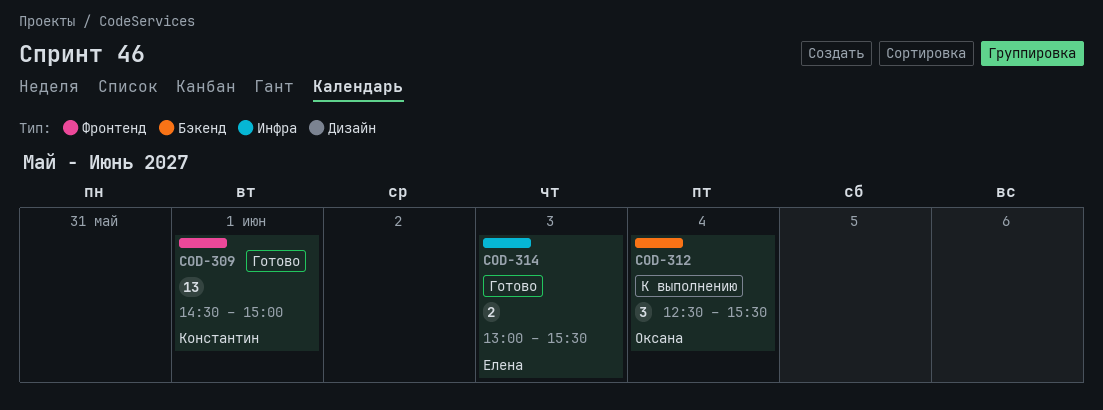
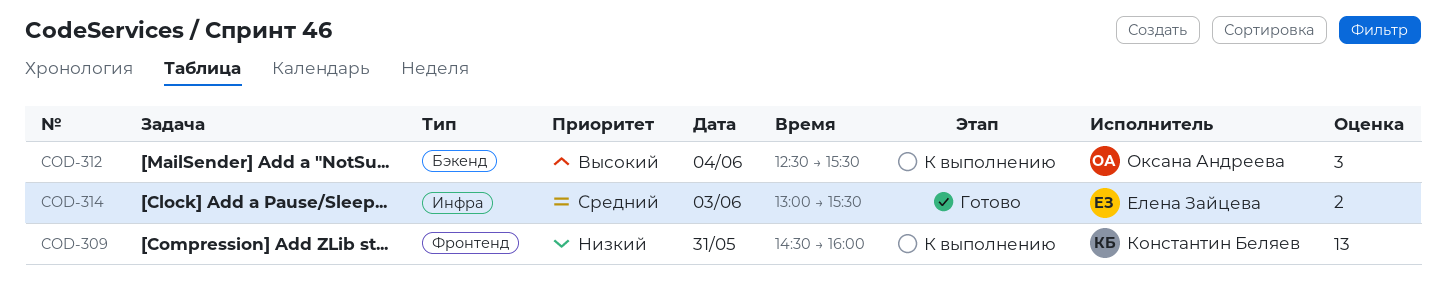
COD-309, status: Готово -> К выполнению
COD-309, day: Jun 1 -> May 31
COD-309, ends: 15:00 -> 16:00

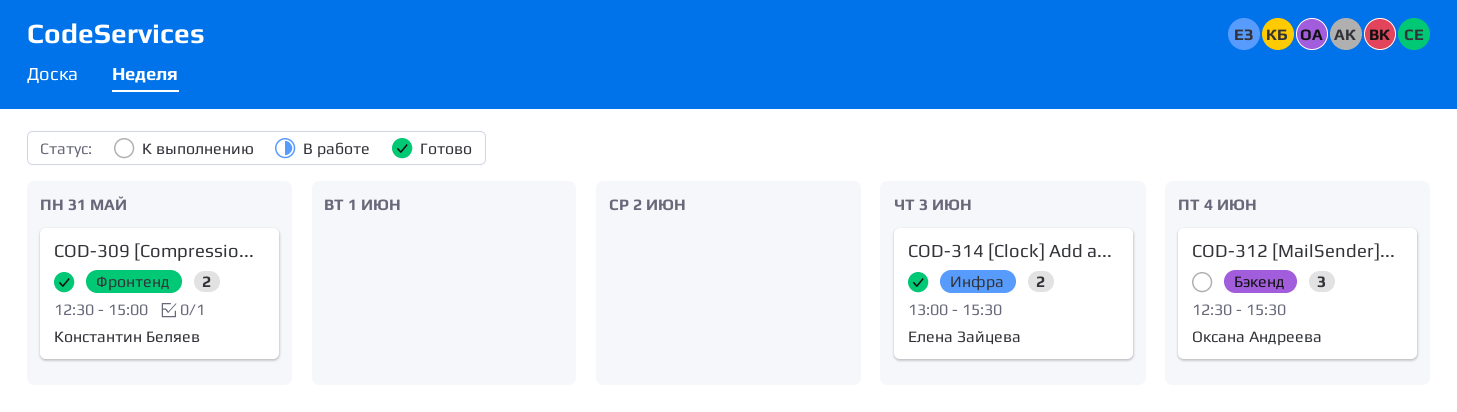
COD-309, status: К выполнению -> Готово
COD-309, estimate: 13 -> 2
COD-309, begins: 14:30 -> 12:30
COD-309, ends: 16:00 -> 15:00

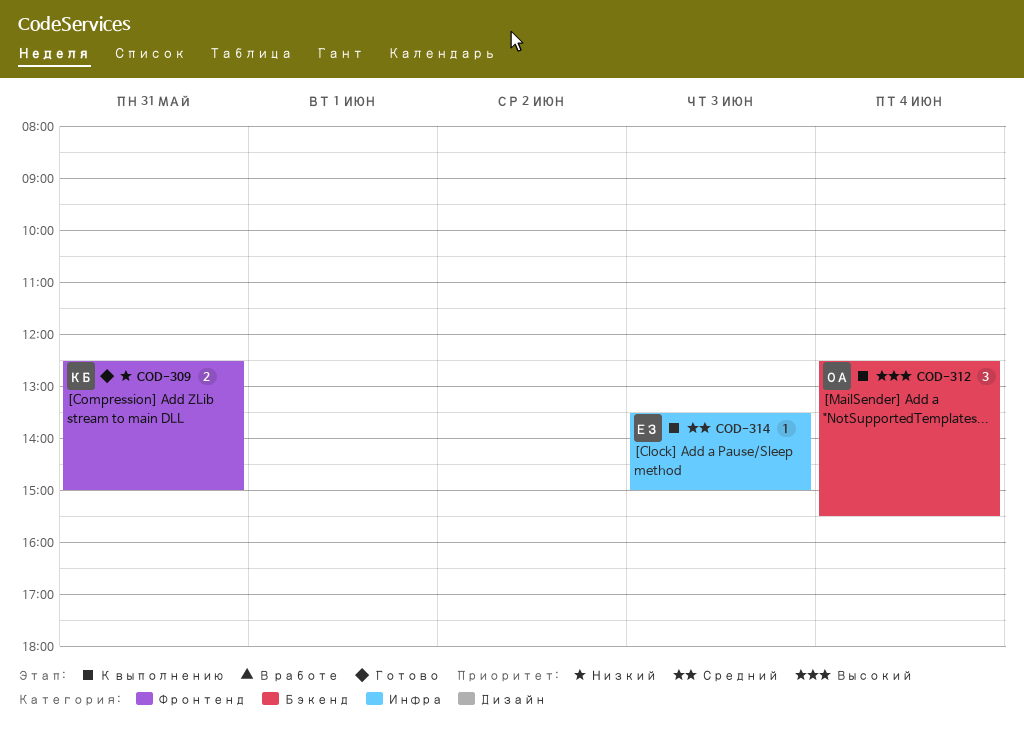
COD-314, status: Готово -> К выполнению
COD-314, estimate: 2 -> 1
COD-314, begins: 13:00 -> 13:30
COD-314, ends: 15:30 -> 15:00

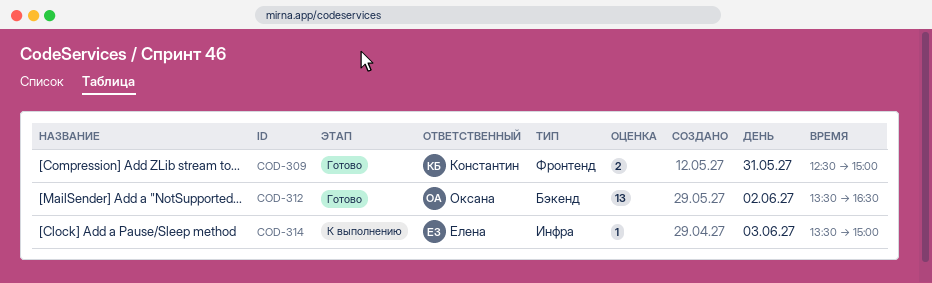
COD-312, status: К выполнению -> Готово
COD-312, estimate: 3 -> 13
COD-312, day: Jun 4 -> Jun 2
COD-312, begins: 12:30 -> 13:30
COD-312, ends: 15:30 -> 16:30

